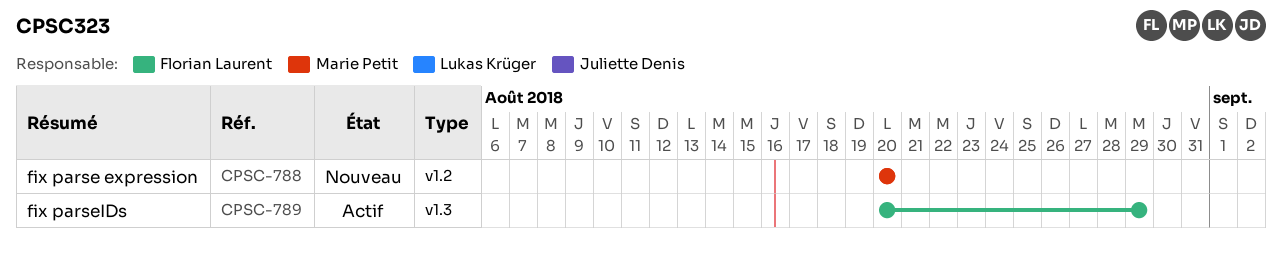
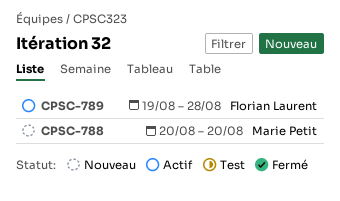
CPSC-789, start: Aug 20 -> Aug 19
CPSC-789, due: Aug 29 -> Aug 28

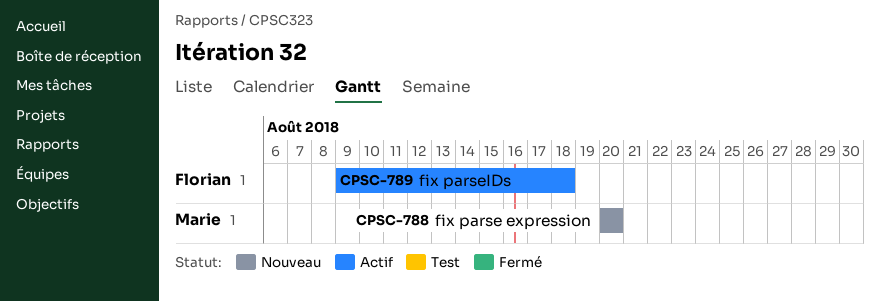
CPSC-789, start: Aug 19 -> Aug 9
CPSC-789, due: Aug 28 -> Aug 18

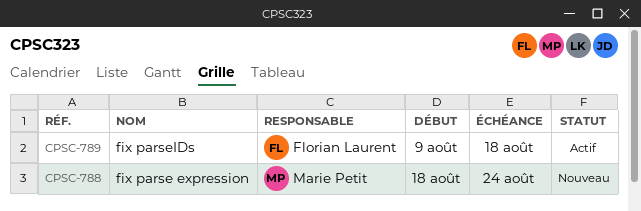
CPSC-788, start: Aug 20 -> Aug 18
CPSC-788, due: Aug 20 -> Aug 24

